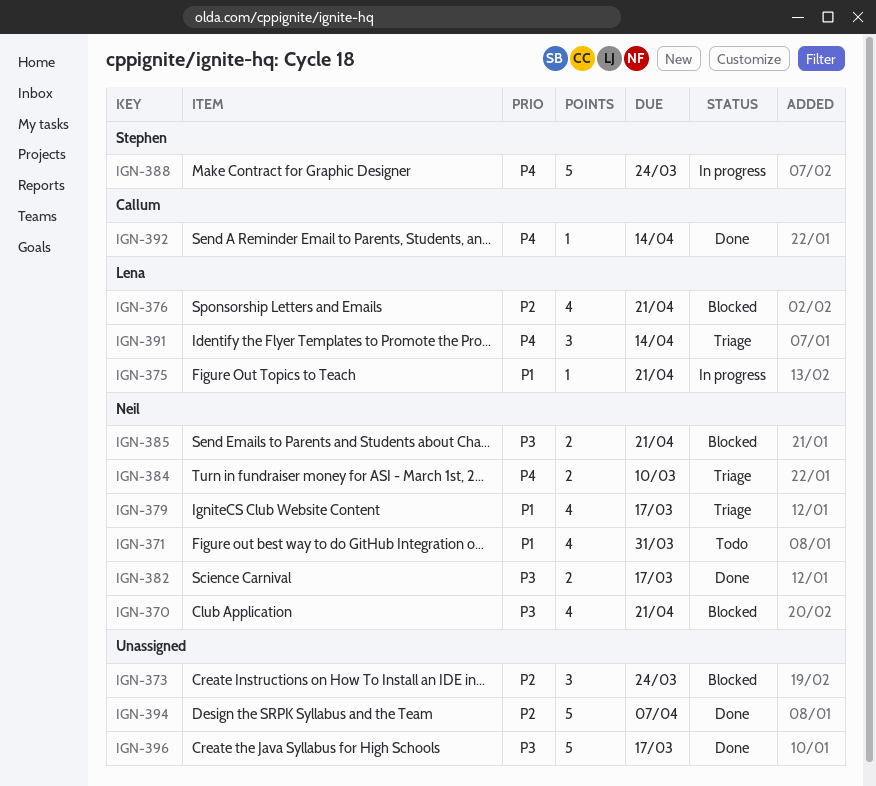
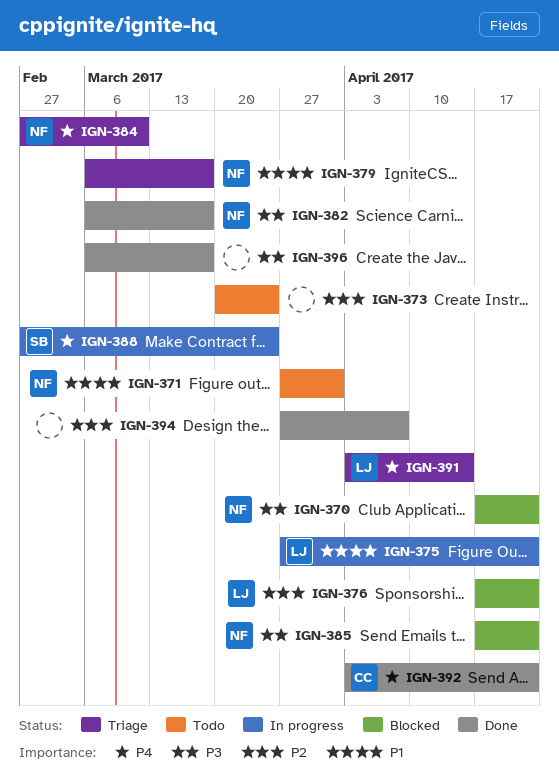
IGN-373, status: Blocked -> Todo
IGN-392, due: Apr 14 -> Apr 21

